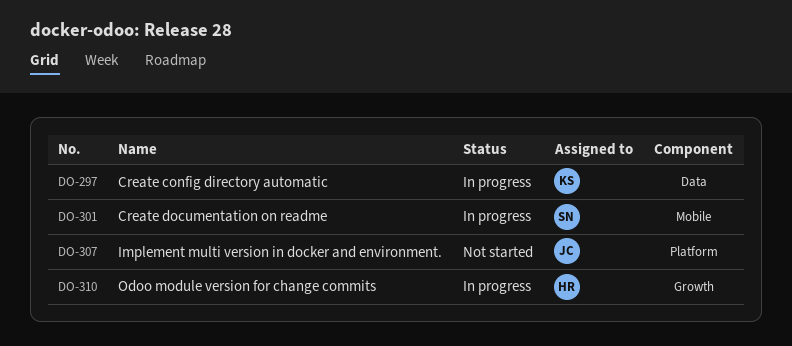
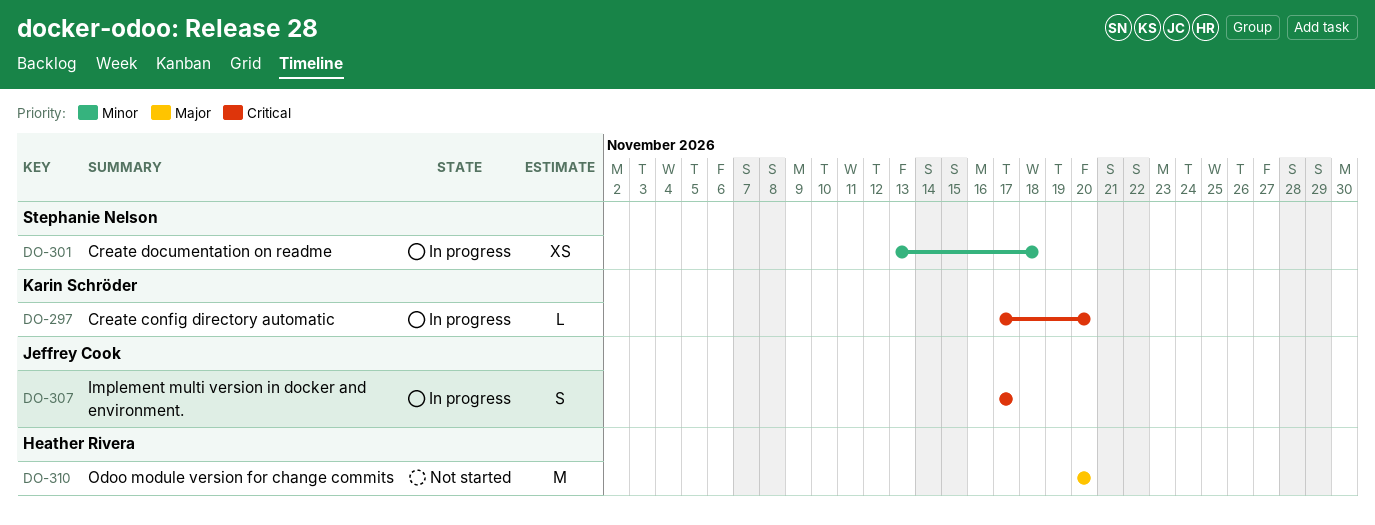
DO-307, status: Not started -> In progress
DO-310, status: In progress -> Not started

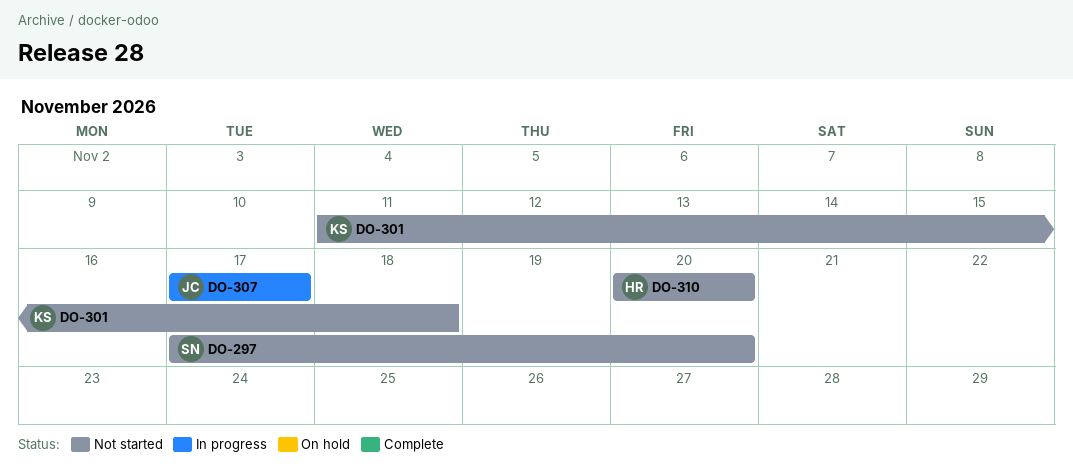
DO-297, status: In progress -> Not started
DO-297, owner: Karin Schröder -> Stephanie Nelson
DO-301, status: In progress -> Not started
DO-301, owner: Stephanie Nelson -> Karin Schröder
DO-301, start: Nov 13 -> Nov 11

